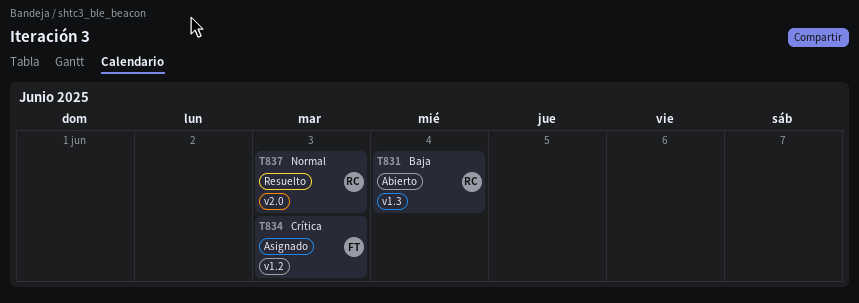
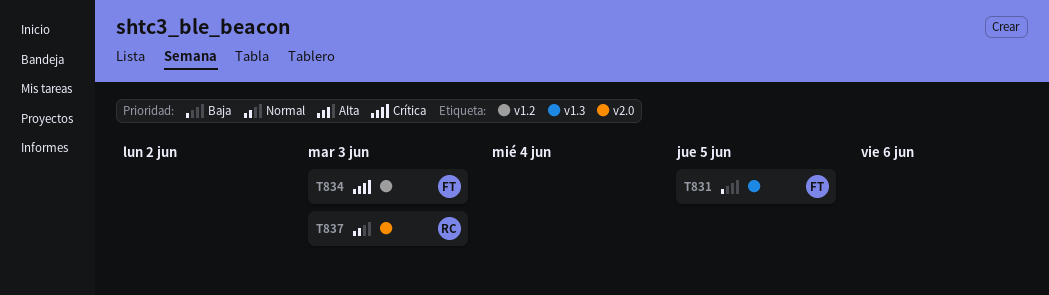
T831, owner: RC -> FT
T831, due: Jun 4 -> Jun 5

